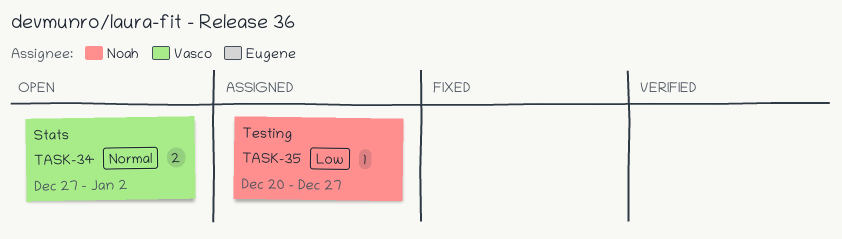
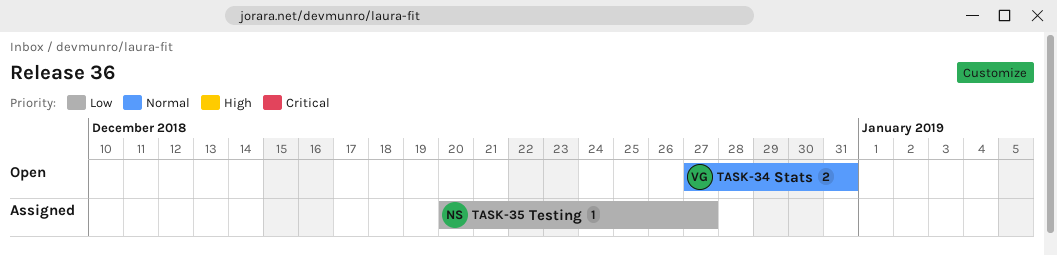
TASK-34, due: Jan 2 -> Dec 31

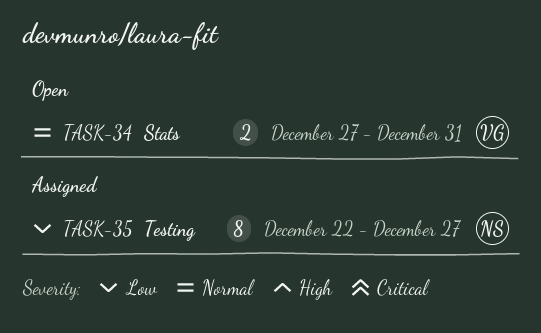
TASK-35, estimate: 1 -> 8
TASK-35, start: Dec 20 -> Dec 22

